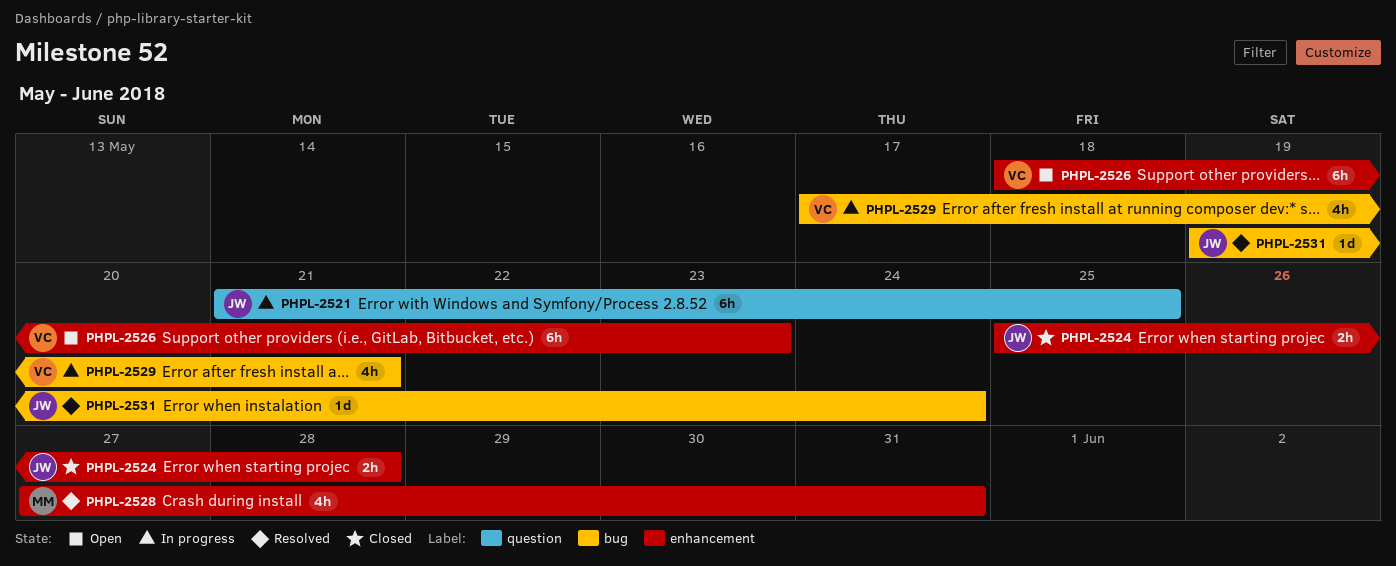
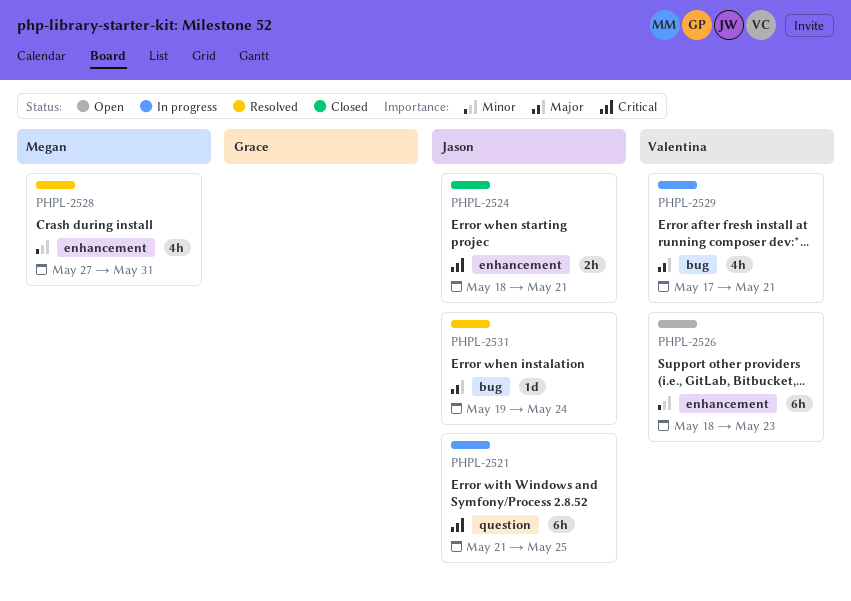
PHPL-2524, start: May 25 -> May 18
PHPL-2524, due: May 28 -> May 21

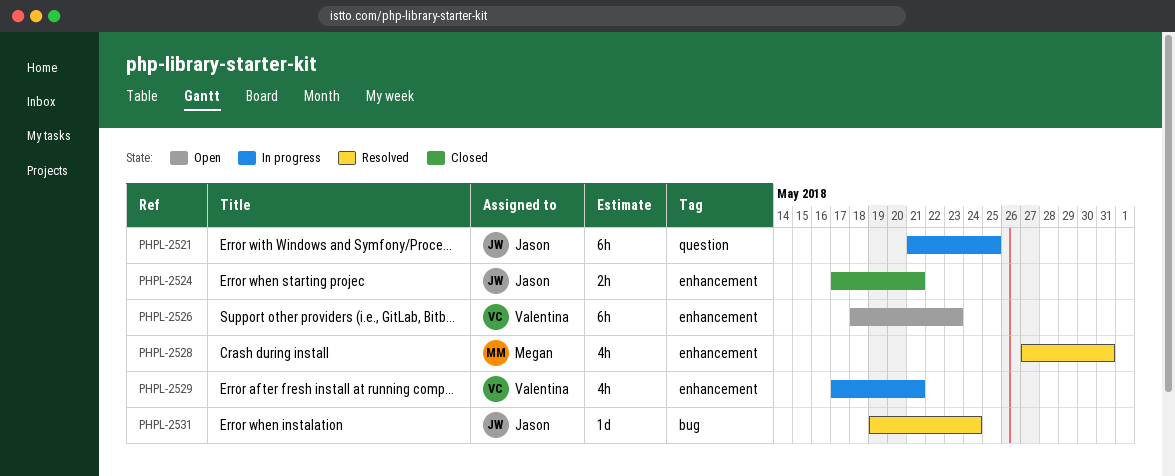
PHPL-2524, start: May 18 -> May 17
PHPL-2529, label: bug -> enhancement

